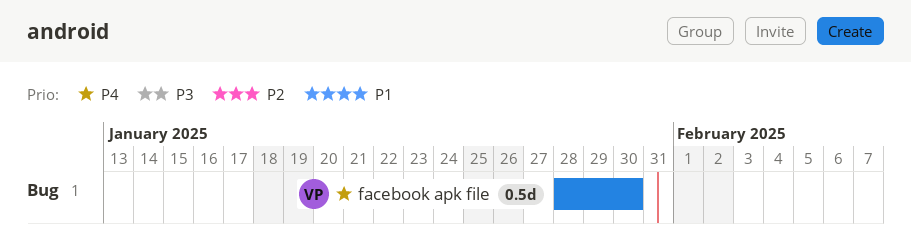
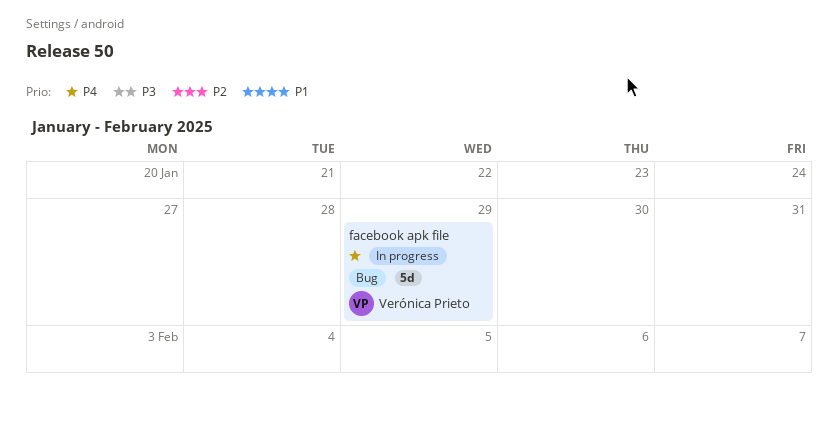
facebook apk file, estimate: 0.5d -> 5d
facebook apk file, due: Jan 30 -> Jan 29

